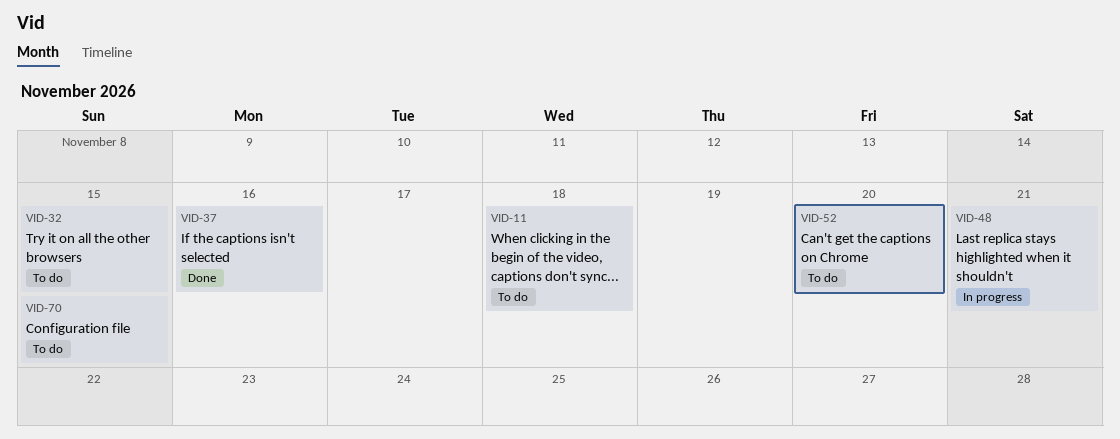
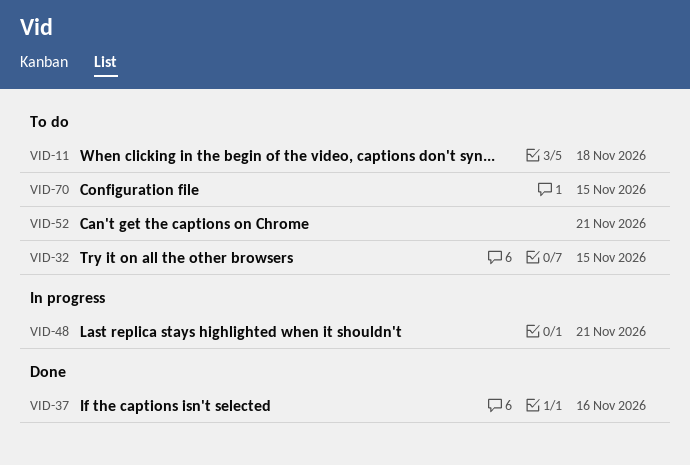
VID-52, due: Nov 20 -> Nov 21

